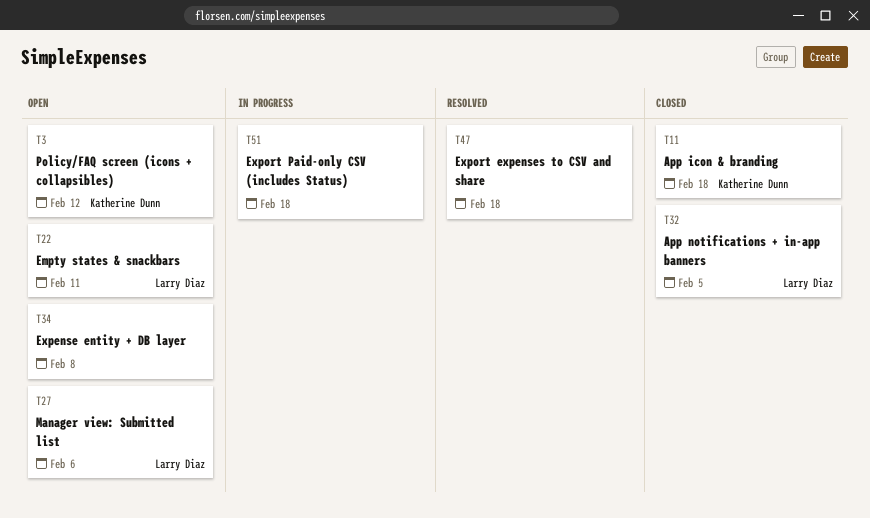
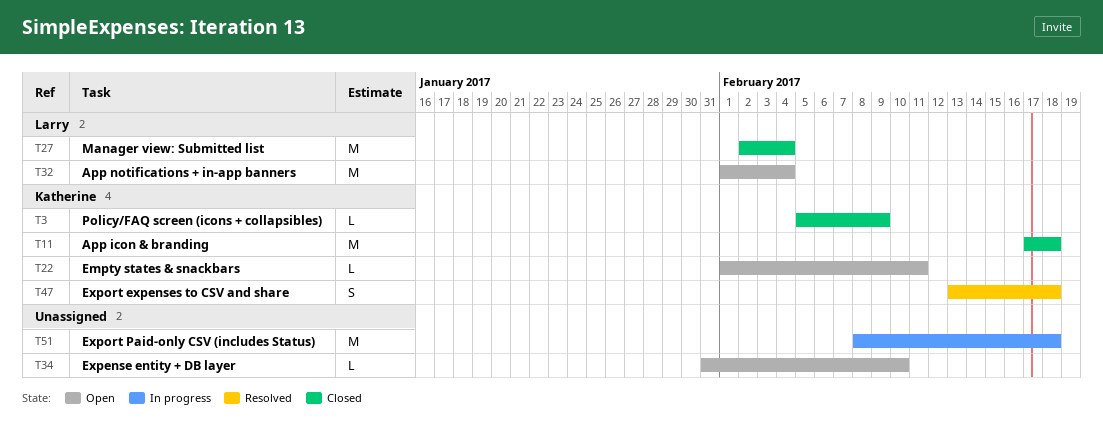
T3, status: Open -> Closed
T3, due: Feb 12 -> Feb 9
T22, owner: Larry Diaz -> Katherine Dunn
T27, status: Open -> Closed
T27, due: Feb 6 -> Feb 4
T32, status: Closed -> Open
T32, due: Feb 5 -> Feb 4
T34, due: Feb 8 -> Feb 10
T47, owner: none -> Katherine Dunn

